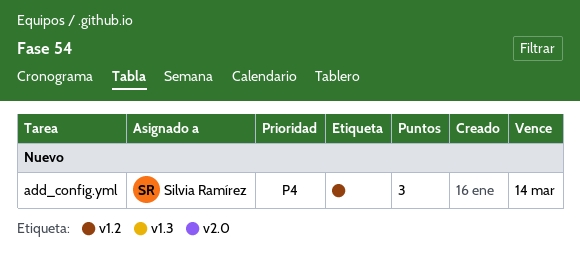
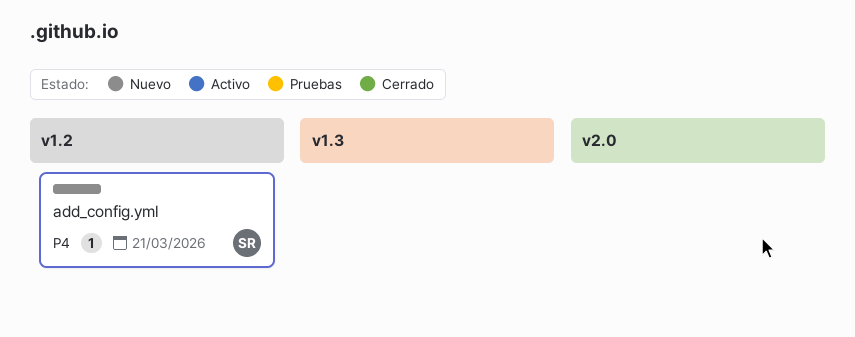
add_config.yml, estimate: 3 -> 1
add_config.yml, due: Mar 14 -> Mar 21

